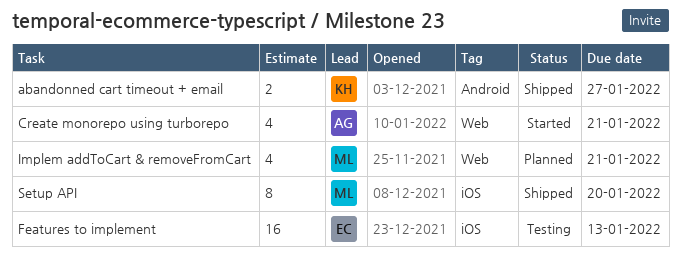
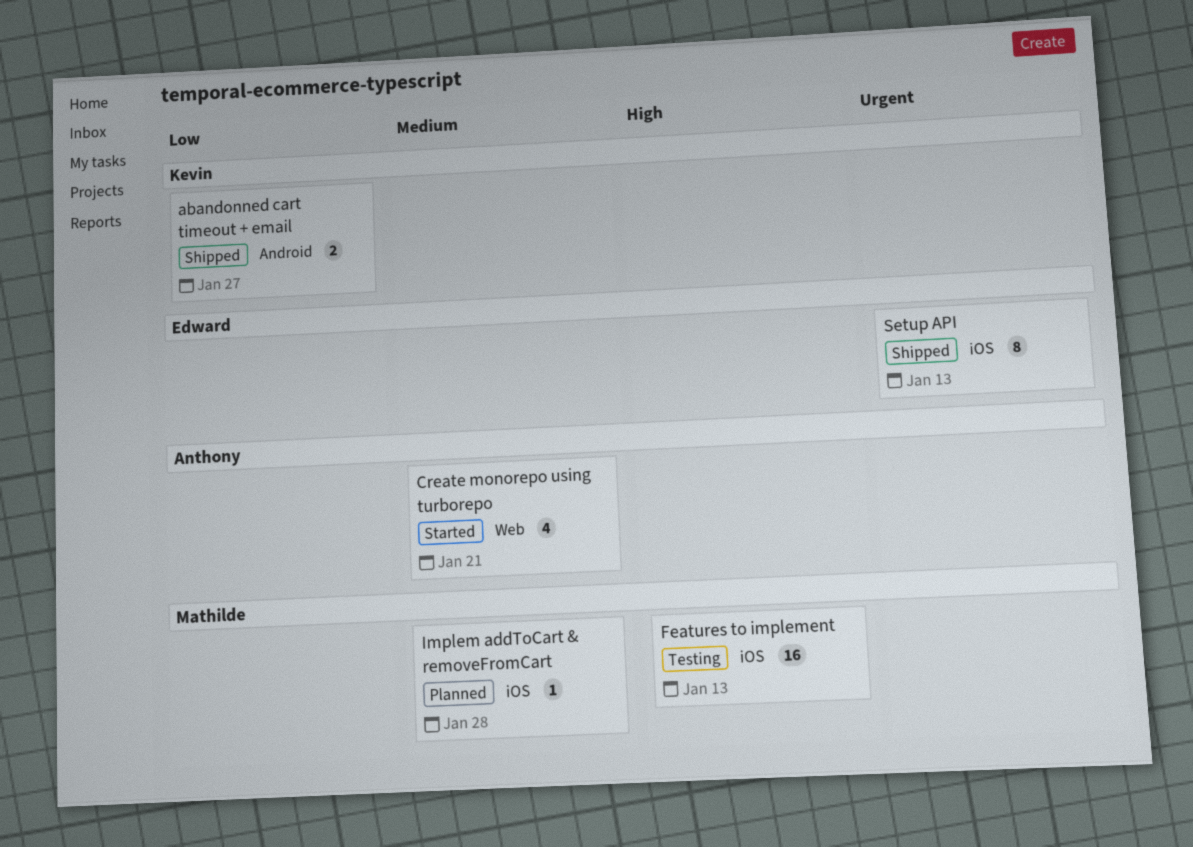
Features to implement, owner: Edward -> Mathilde
Implem addToCart & removeFromCart, label: Web -> iOS
Implem addToCart & removeFromCart, estimate: 4 -> 1
Implem addToCart & removeFromCart, due: Jan 21 -> Jan 28
Setup API, owner: Mathilde -> Edward
Setup API, due: Jan 20 -> Jan 13

